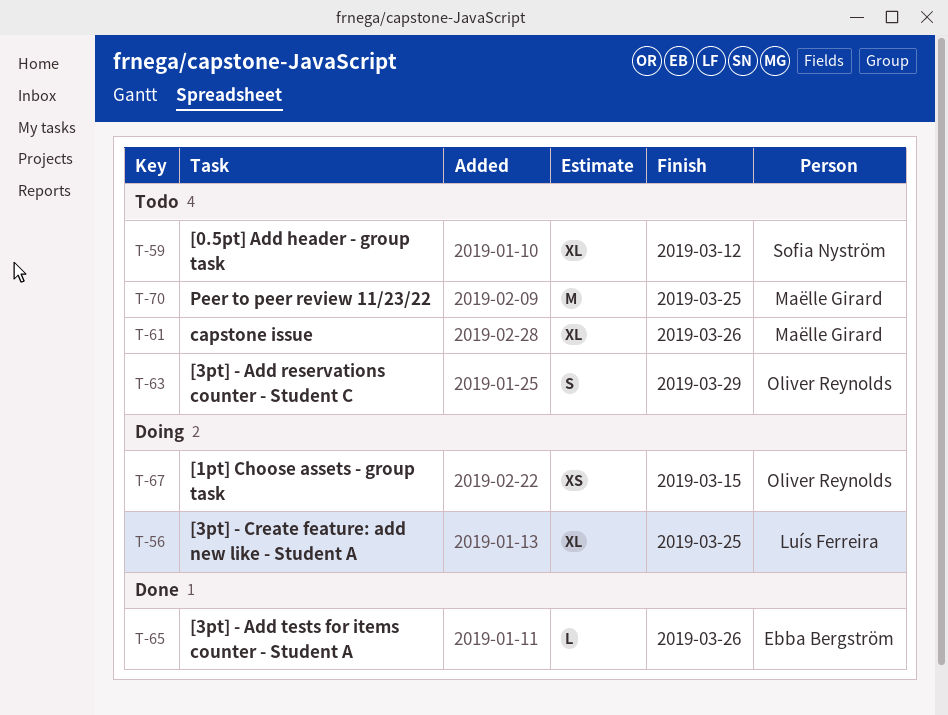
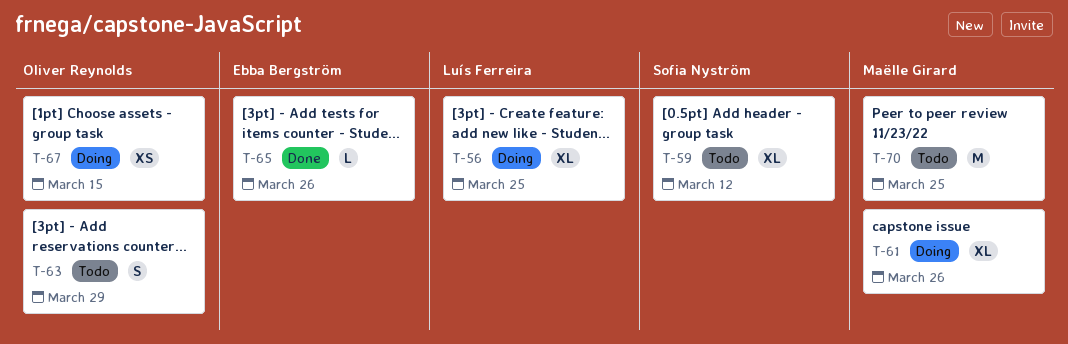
T-61, status: Todo -> Doing

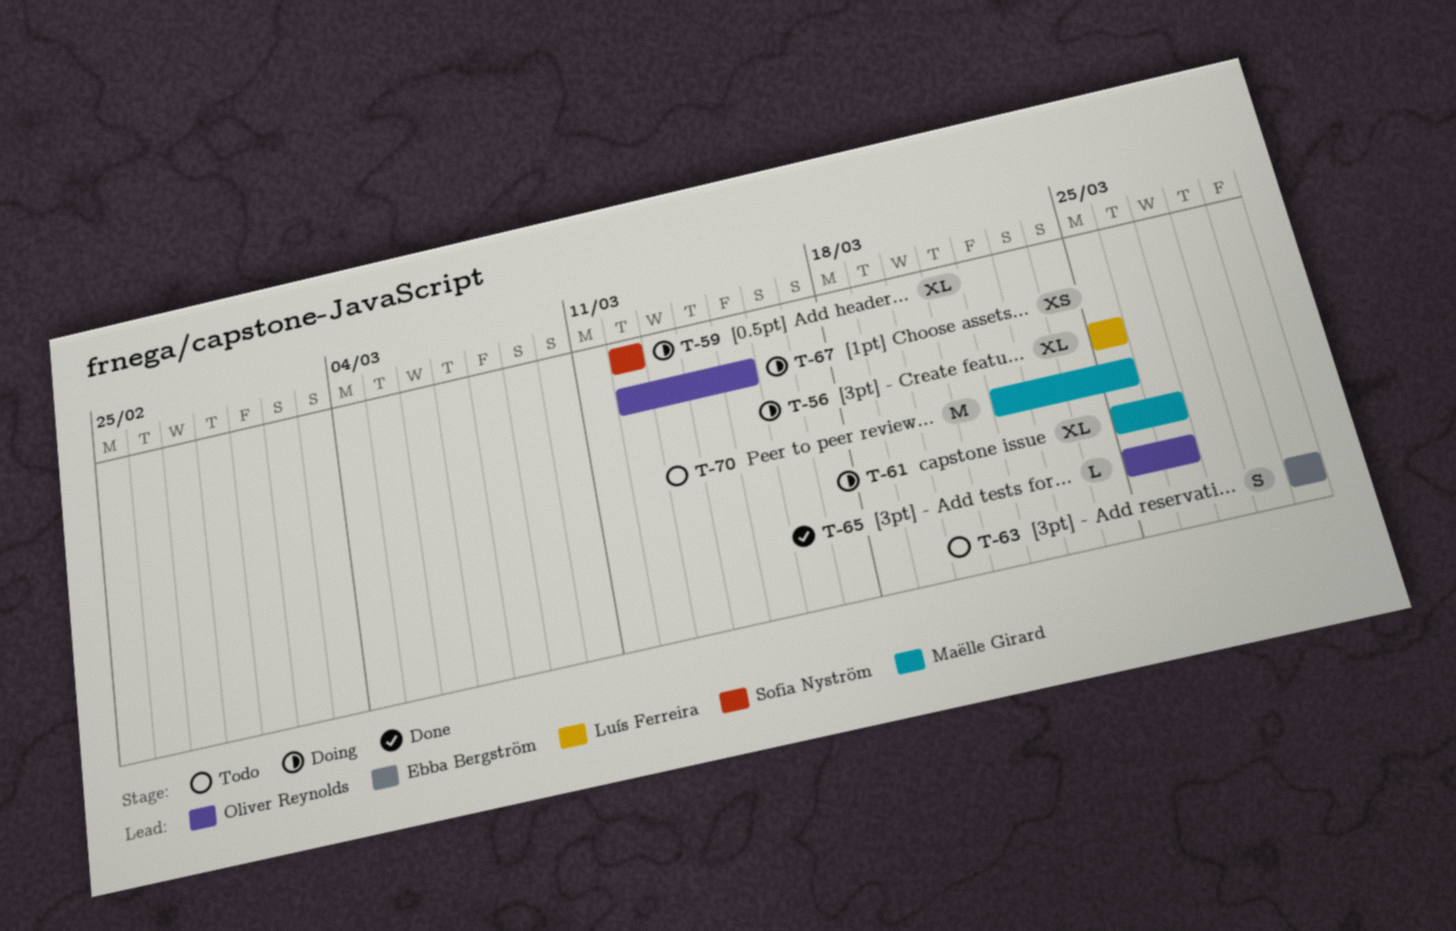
T-59, status: Todo -> Doing
T-63, owner: Oliver Reynolds -> Ebba Bergström
T-65, owner: Ebba Bergström -> Oliver Reynolds

